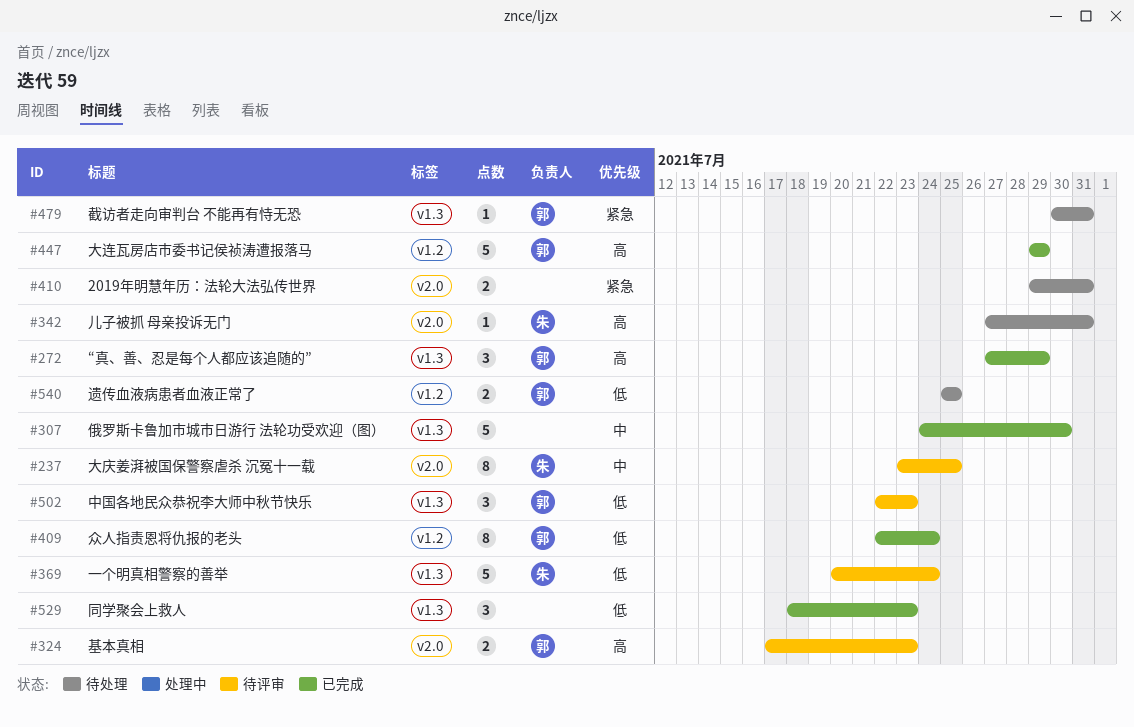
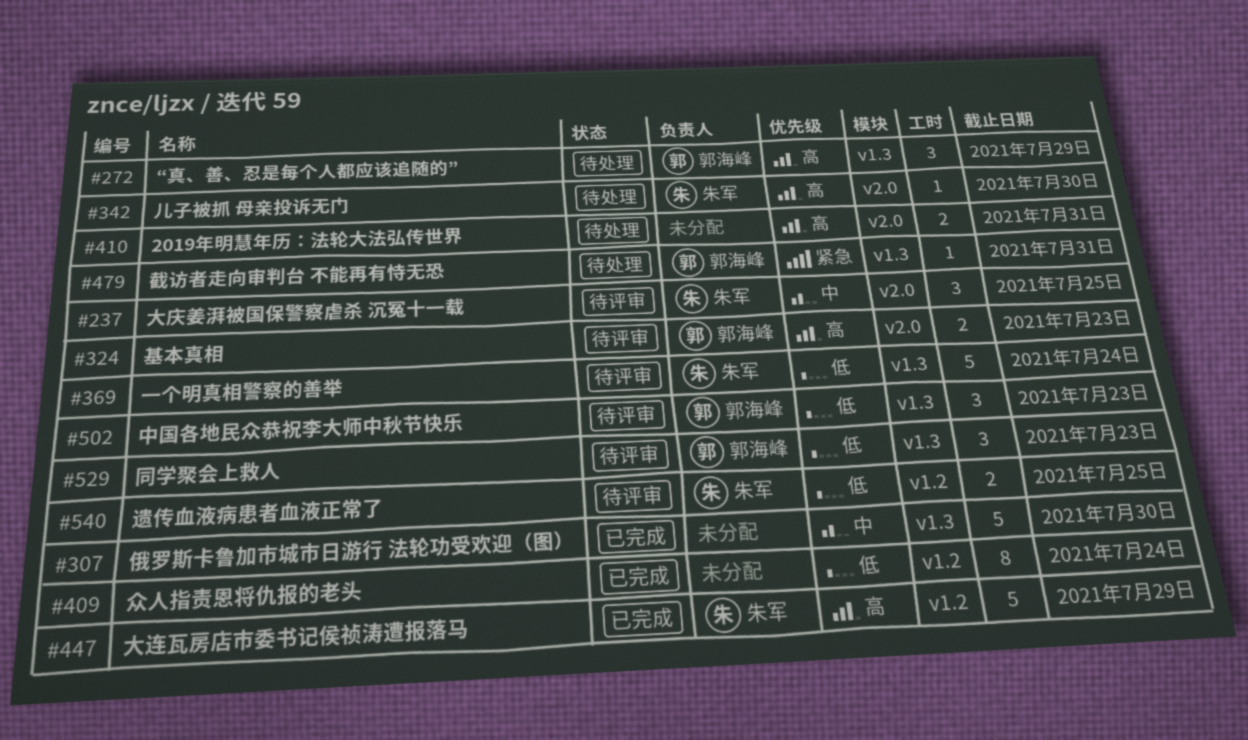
#237, estimate: 8 -> 3
#272, status: 已完成 -> 待处理
#342, due: Jul 31 -> Jul 30
#409, owner: 郭海峰 -> none
#410, priority: 紧急 -> 高
#447, owner: 郭海峰 -> 朱军
#529, status: 已完成 -> 待评审
#529, owner: none -> 郭海峰
#540, status: 待处理 -> 待评审
#540, owner: 郭海峰 -> 朱军

